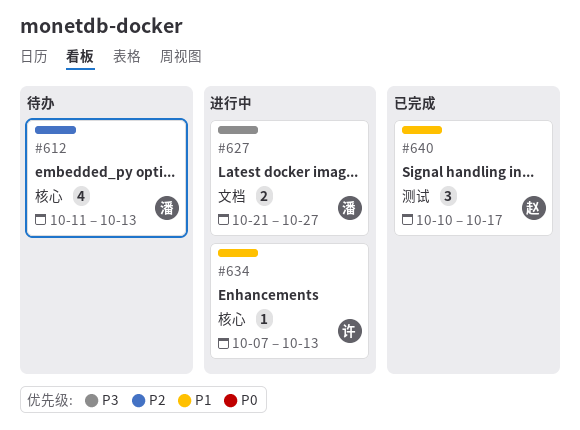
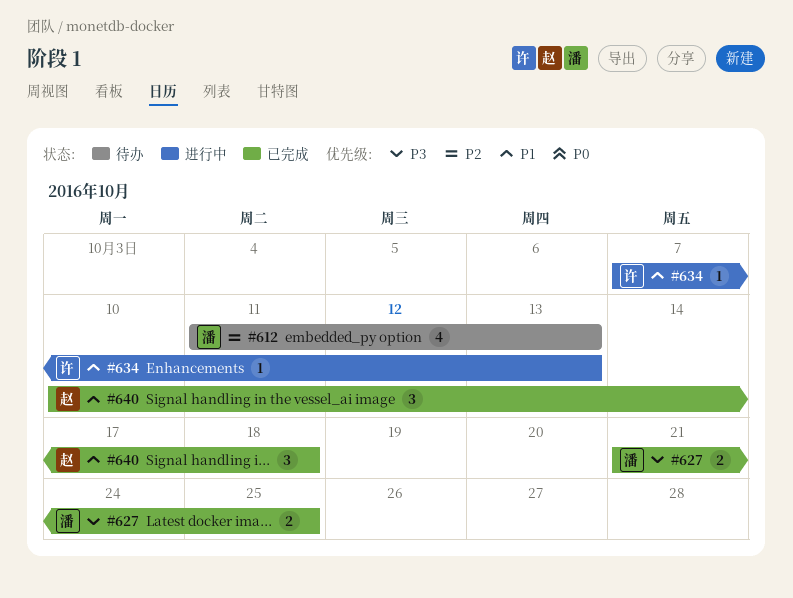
#627, status: 进行中 -> 已完成
#627, due: Oct 27 -> Oct 25
#640, due: Oct 17 -> Oct 18

